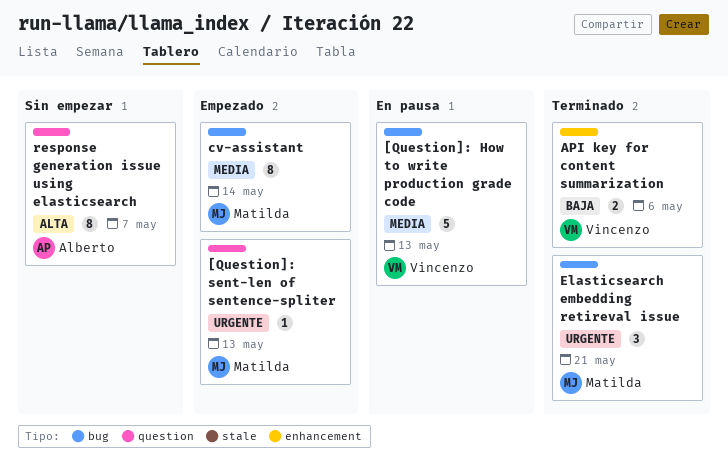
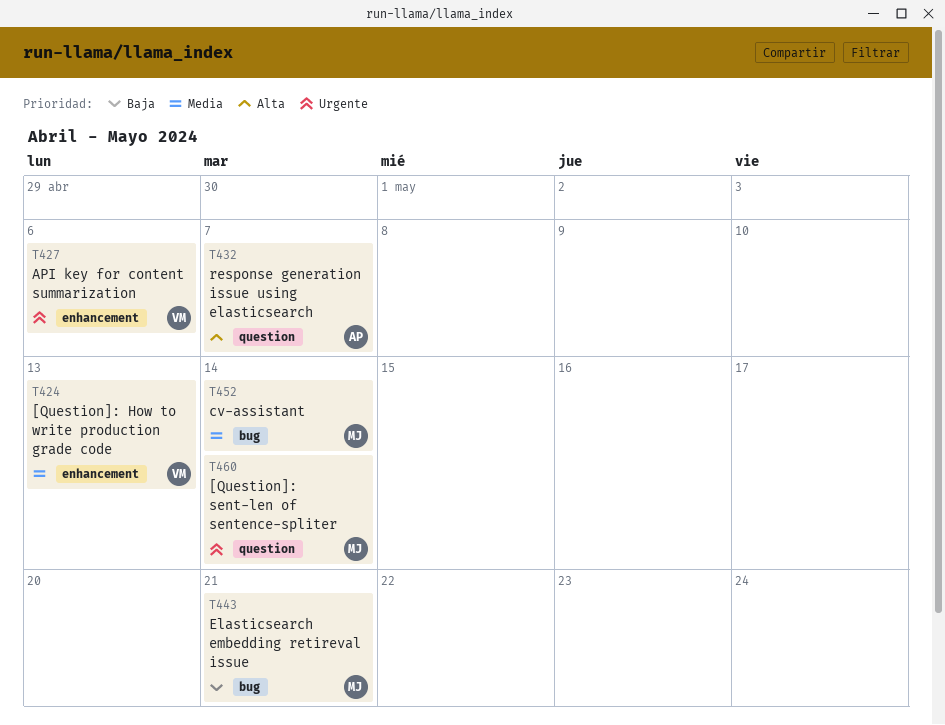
[Question]: How to write production grade code, label: bug -> enhancement
[Question]: sent-len of sentence-spliter, due: May 13 -> May 14
API key for content summarization, priority: Baja -> Urgente
Elasticsearch embedding retireval issue, priority: Urgente -> Baja

